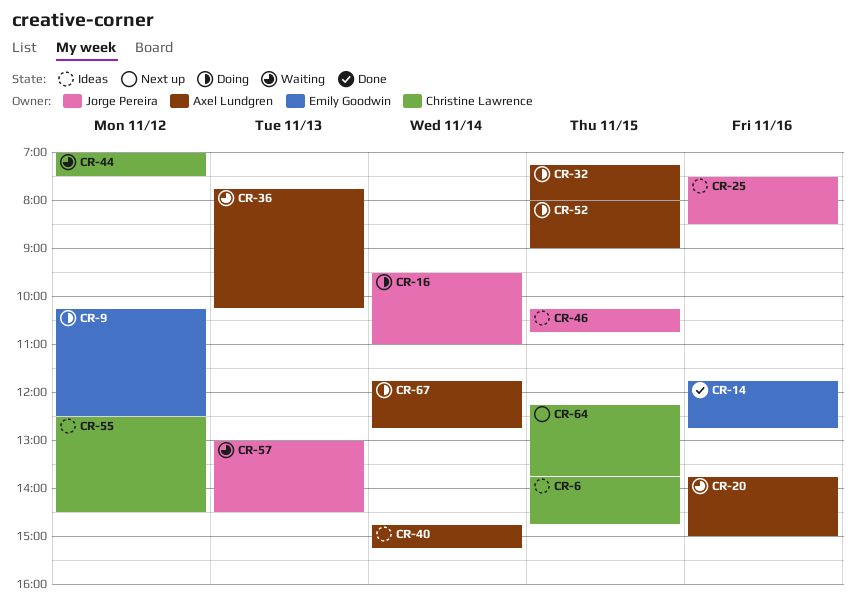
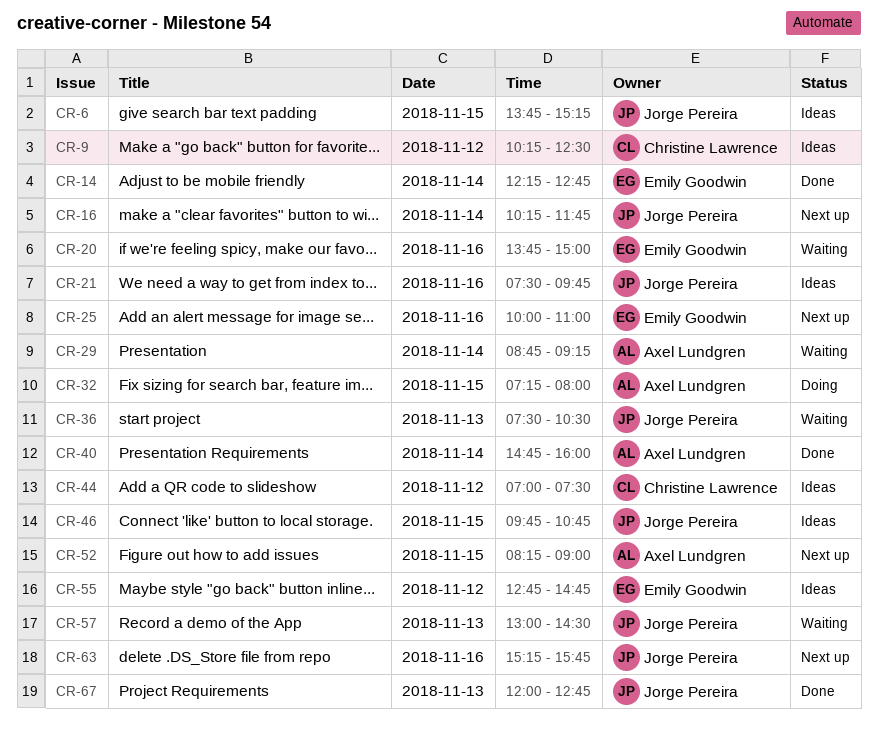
CR-6, owner: Christine Lawrence -> Jorge Pereira
CR-6, ends: 14:45 -> 15:15
CR-9, status: Doing -> Ideas
CR-9, owner: Emily Goodwin -> Christine Lawrence
CR-14, day: Nov 16 -> Nov 14
CR-14, begins: 11:45 -> 12:15
CR-16, status: Doing -> Next up
CR-16, begins: 09:30 -> 10:15
CR-16, ends: 11:00 -> 11:45
CR-20, owner: Axel Lundgren -> Emily Goodwin
CR-21: none -> present
CR-25, status: Ideas -> Next up
CR-25, owner: Jorge Pereira -> Emily Goodwin
CR-25, begins: 07:30 -> 10:00
CR-25, ends: 08:30 -> 11:00
CR-29: none -> present
CR-36, owner: Axel Lundgren -> Jorge Pereira
CR-36, begins: 07:45 -> 07:30
CR-36, ends: 10:15 -> 10:30
CR-40, status: Ideas -> Done
CR-40, ends: 15:15 -> 16:00
CR-44, status: Waiting -> Ideas
CR-46, begins: 10:15 -> 09:45
CR-52, status: Doing -> Next up
CR-52, begins: 08:00 -> 08:15
CR-55, owner: Christine Lawrence -> Emily Goodwin
CR-55, begins: 12:30 -> 12:45
CR-55, ends: 14:30 -> 14:45
CR-63: none -> present
CR-64: present -> none
CR-67, status: Doing -> Done
CR-67, owner: Axel Lundgren -> Jorge Pereira
CR-67, day: Nov 14 -> Nov 13
CR-67, begins: 11:45 -> 12:00

